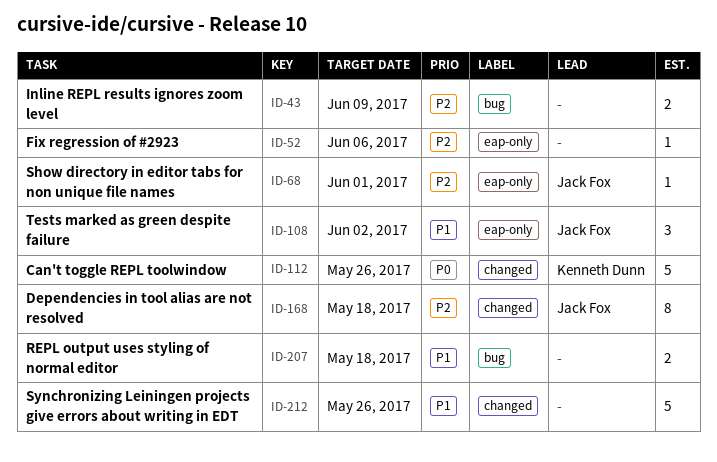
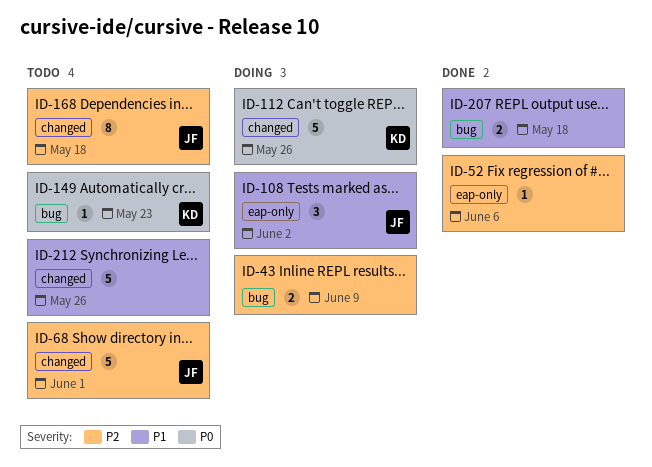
ID-68, label: eap-only -> changed
ID-68, estimate: 1 -> 5
ID-149: none -> present

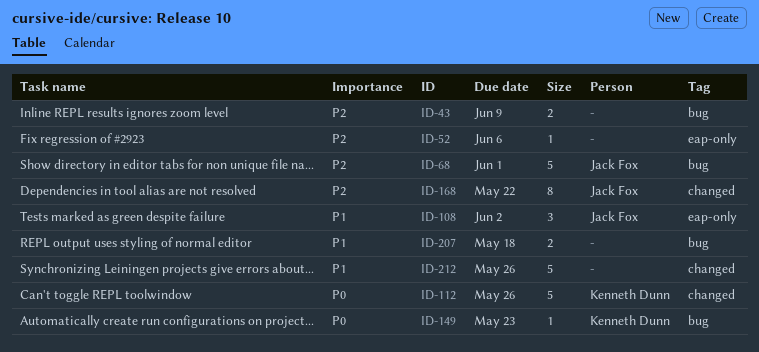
ID-68, label: changed -> bug
ID-168, due: May 18 -> May 22

